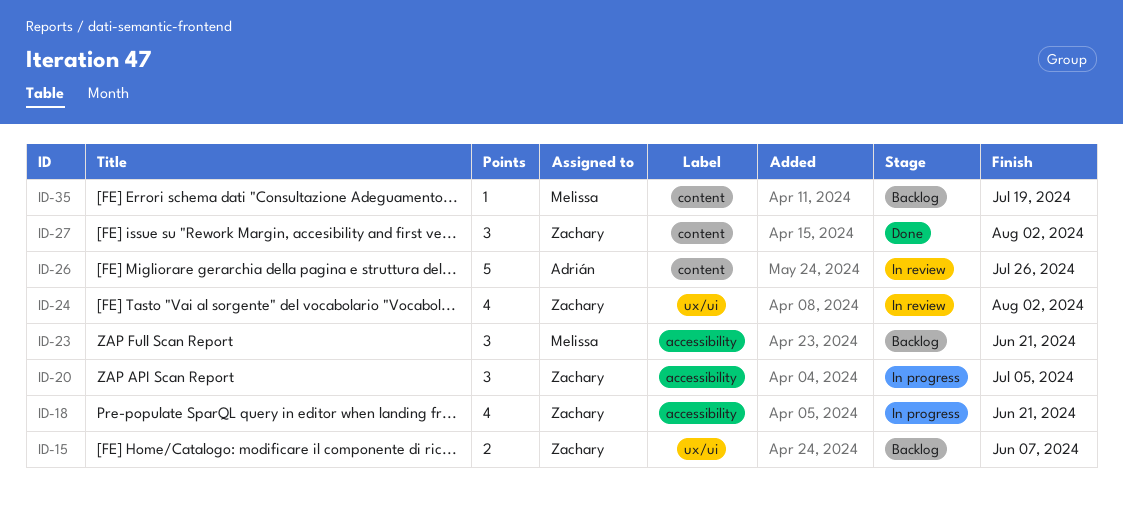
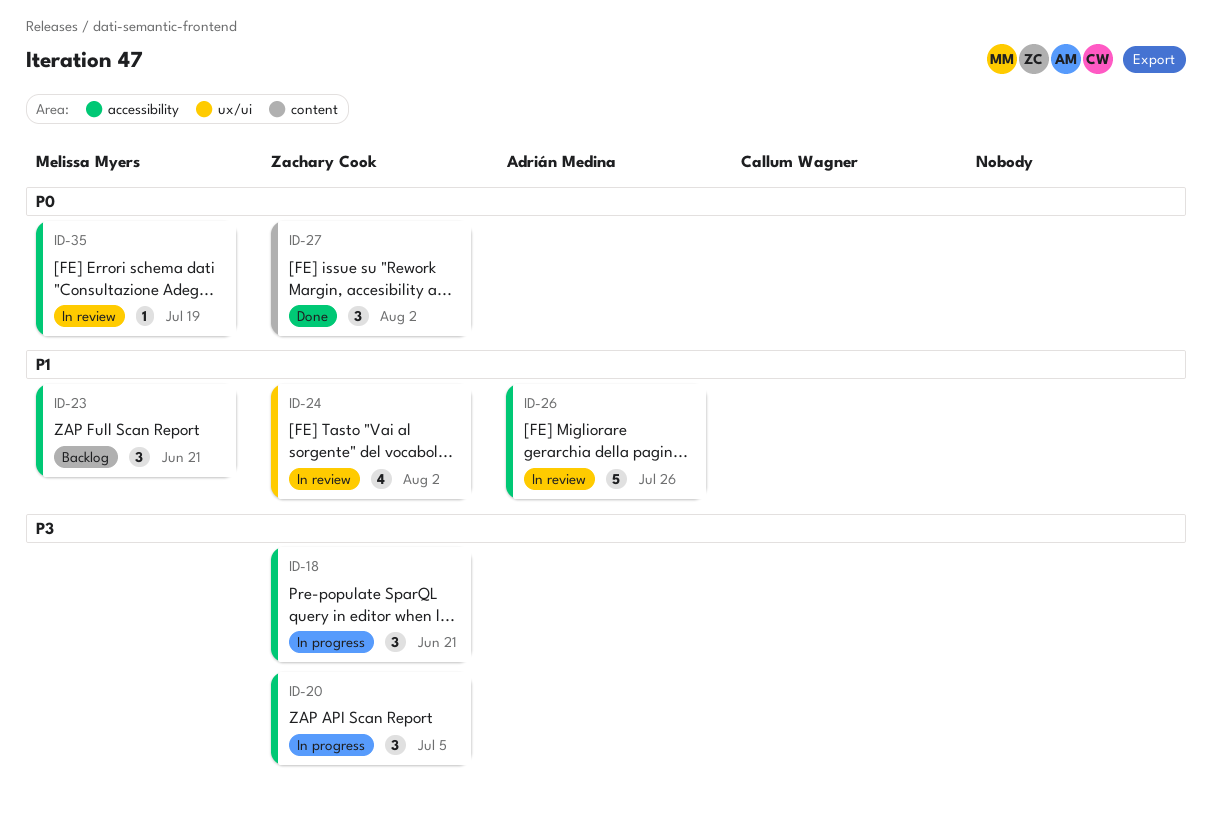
ID-15: present -> none
ID-18, estimate: 4 -> 3
ID-26, label: content -> accessibility
ID-35, status: Backlog -> In review
ID-35, label: content -> accessibility

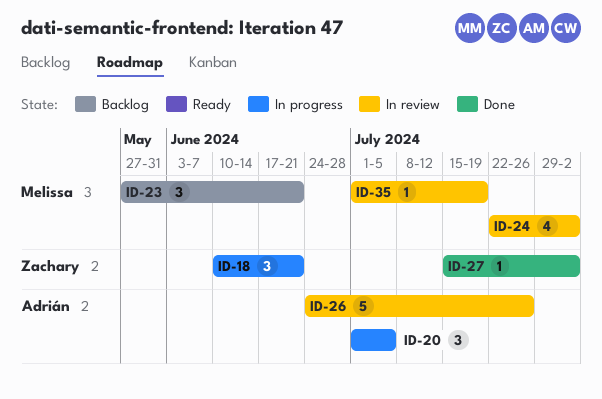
ID-20, owner: Zachary Cook -> Adrián Medina
ID-24, owner: Zachary Cook -> Melissa Myers
ID-27, estimate: 3 -> 1

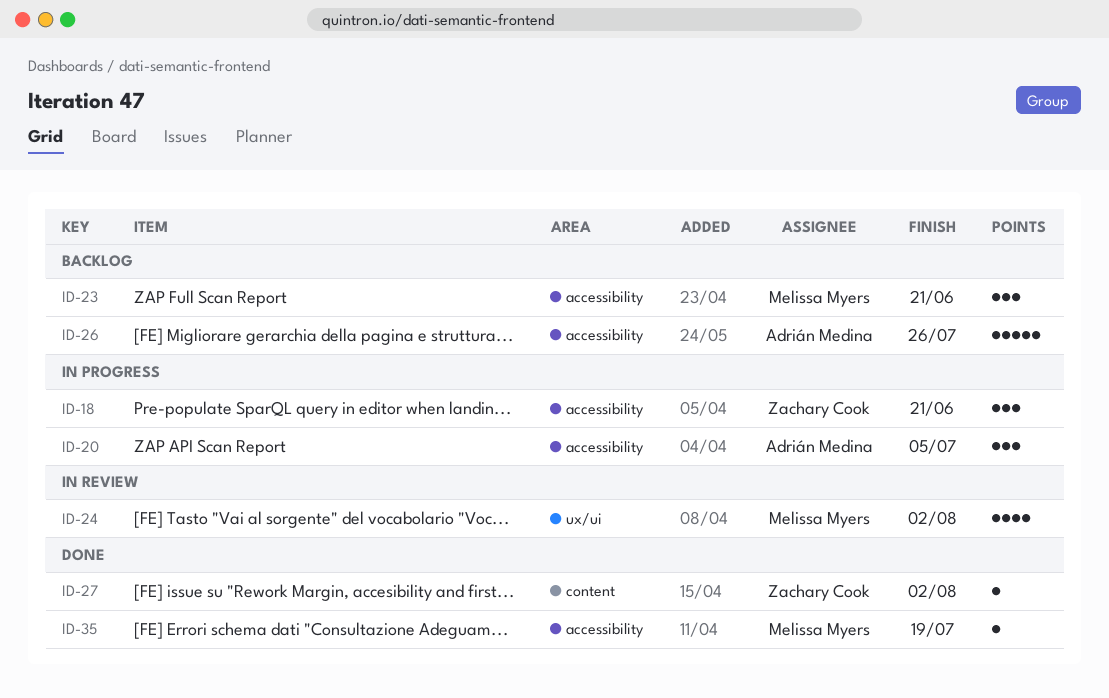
ID-26, status: In review -> Backlog
ID-35, status: In review -> Done

